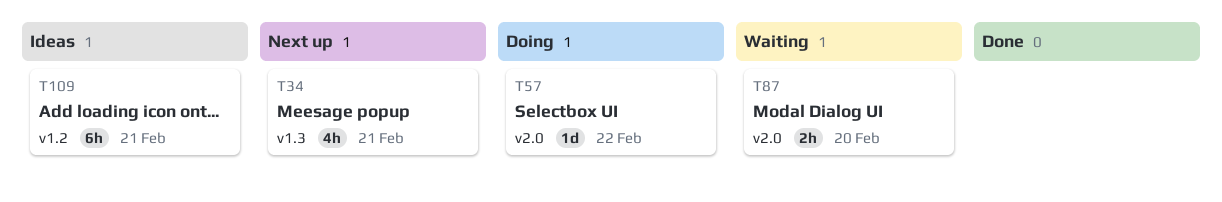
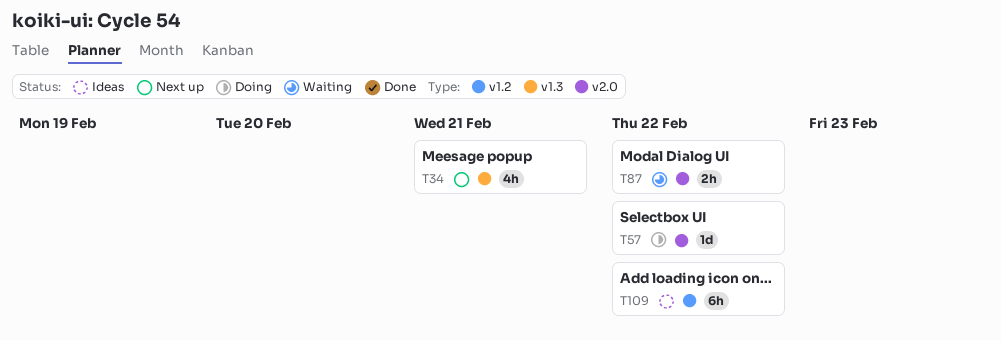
T87, due: Feb 20 -> Feb 22
T109, due: Feb 21 -> Feb 22

